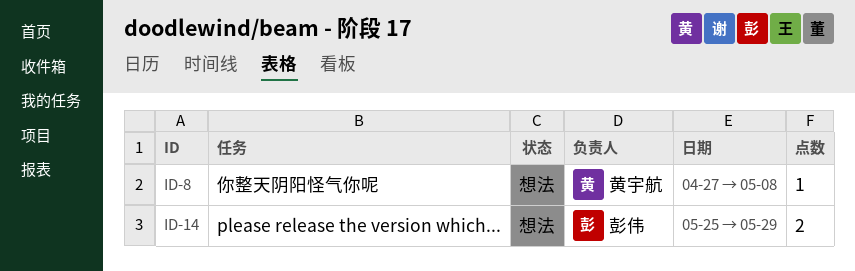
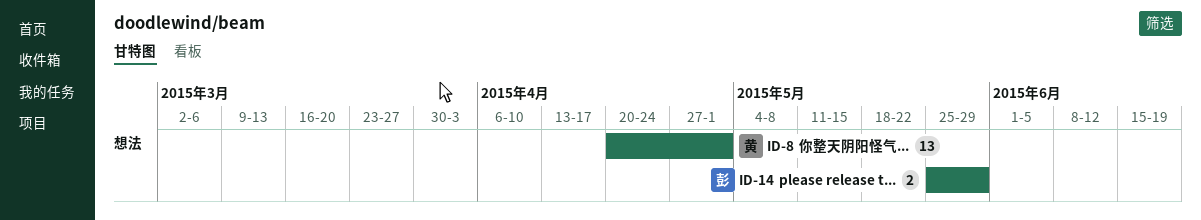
ID-8, estimate: 1 -> 13
ID-8, start: Apr 27 -> Apr 20
ID-8, due: May 8 -> May 1

